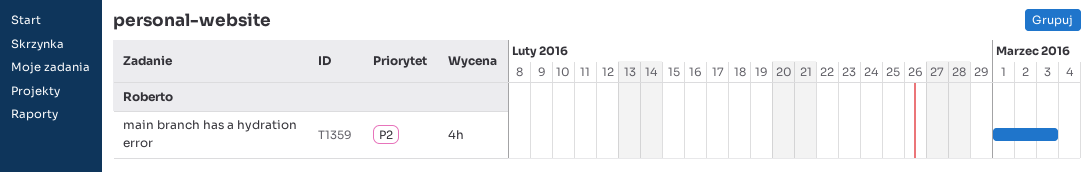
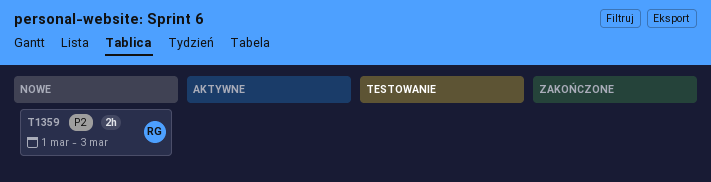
T1359, estimate: 4h -> 2h

